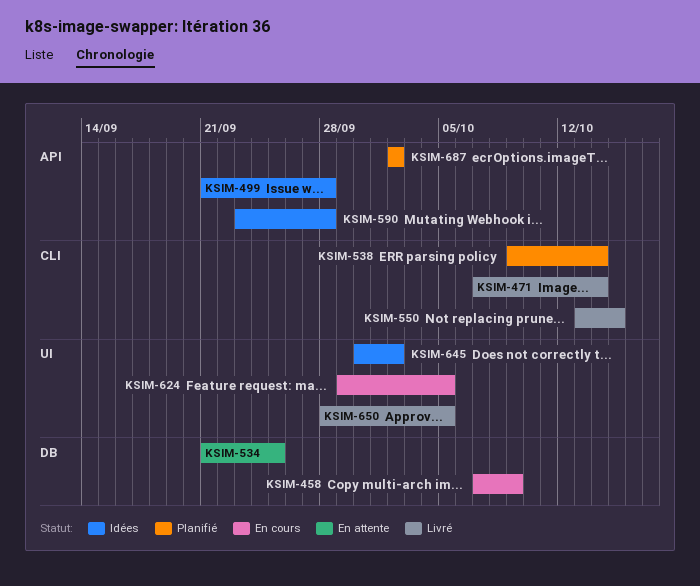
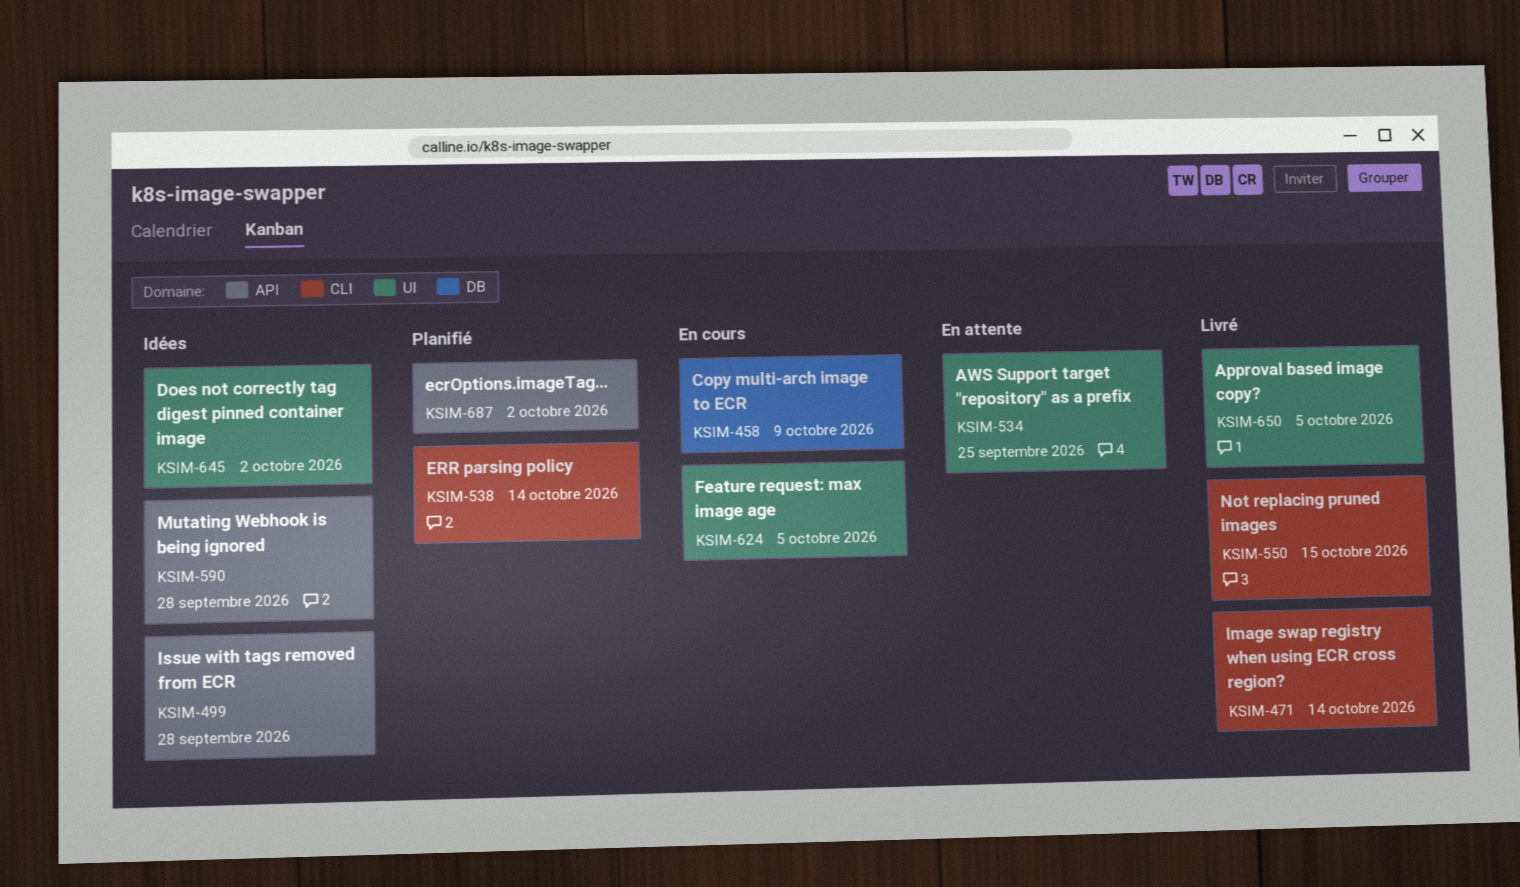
KSIM-534, label: DB -> UI

